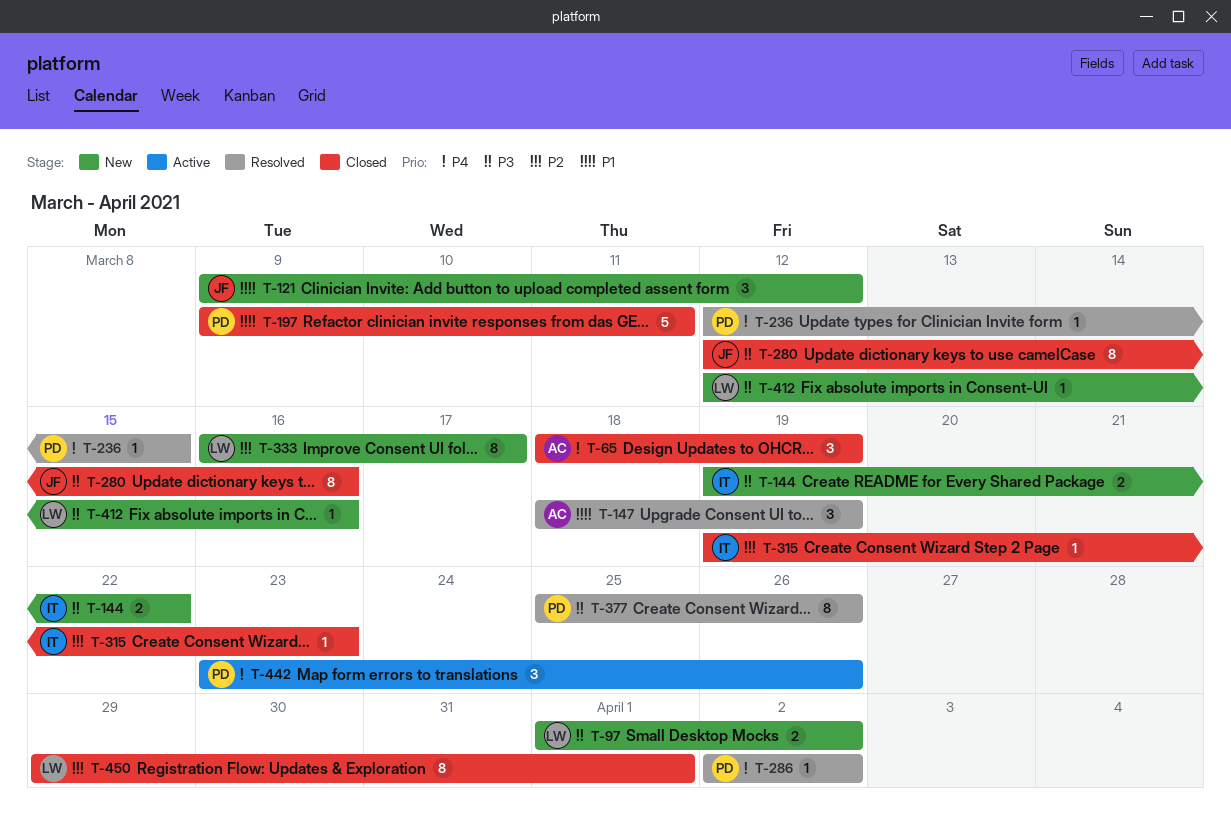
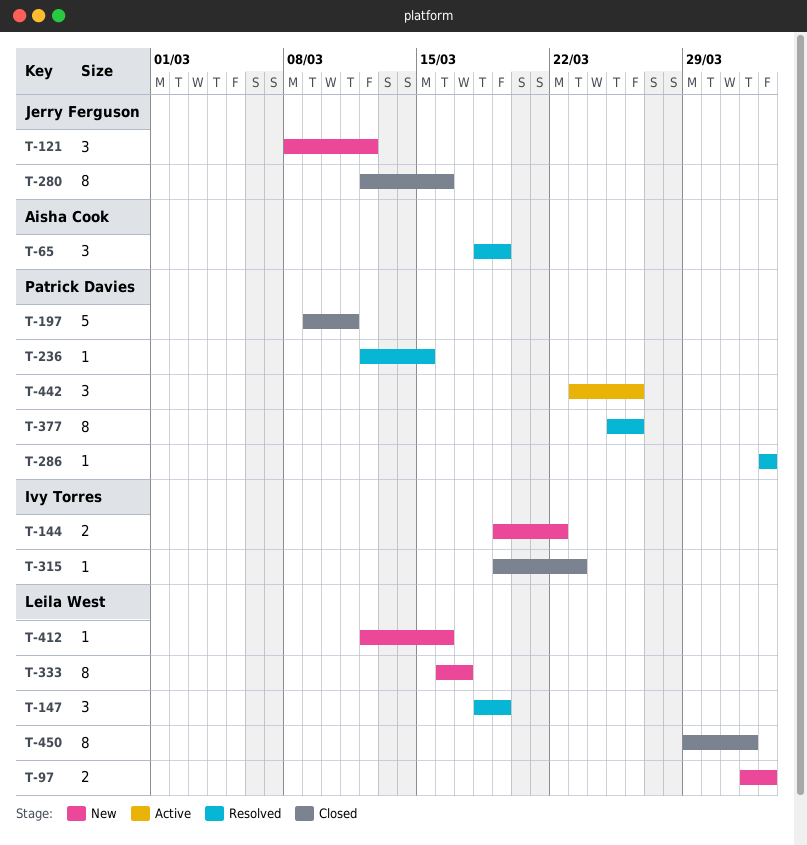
T-65, status: Closed -> Resolved
T-121, start: Mar 9 -> Mar 8
T-147, owner: Aisha Cook -> Leila West

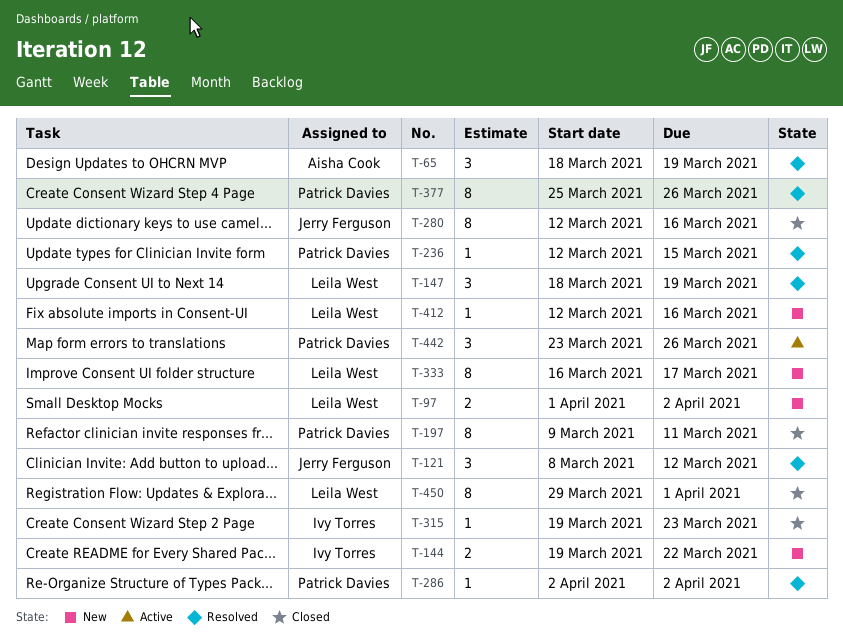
T-121, status: New -> Resolved
T-197, estimate: 5 -> 8

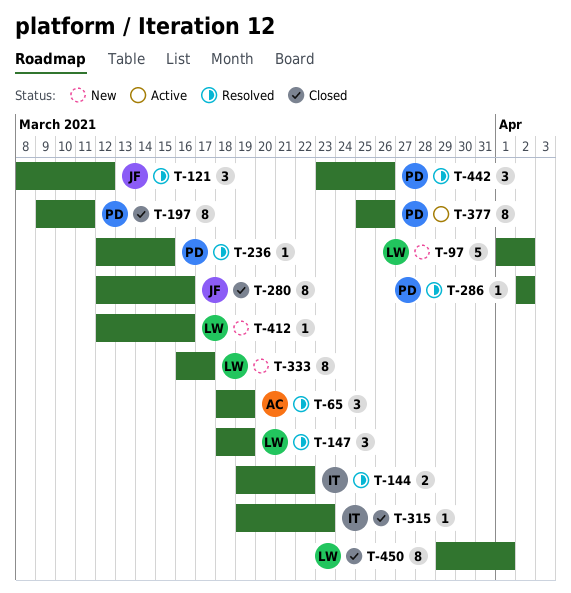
T-97, estimate: 2 -> 5
T-144, status: New -> Resolved
T-377, status: Resolved -> Active
T-442, status: Active -> Resolved

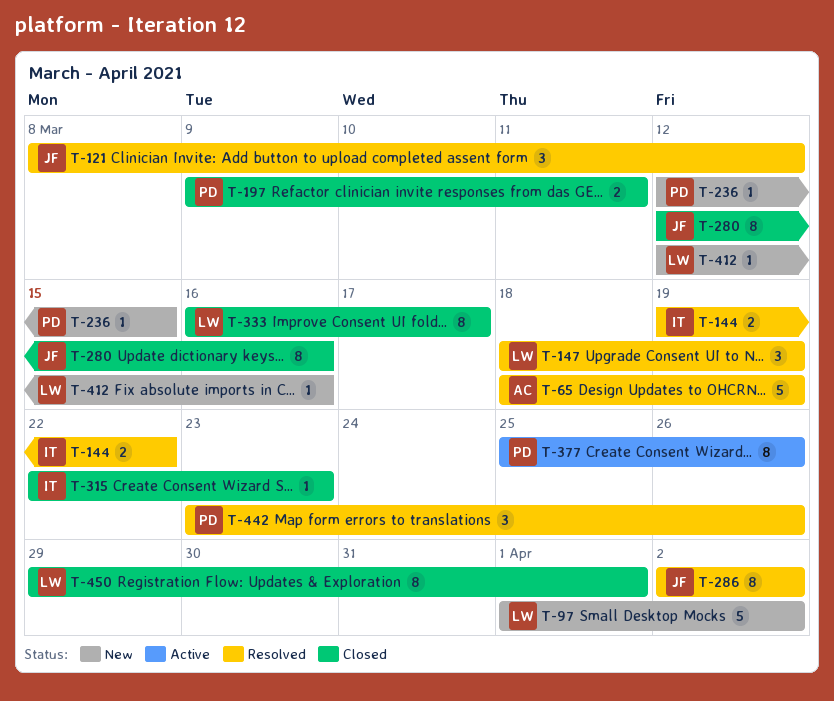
T-65, estimate: 3 -> 5
T-197, estimate: 8 -> 2
T-236, status: Resolved -> New
T-286, owner: PD -> JF
T-286, estimate: 1 -> 8
T-315, start: Mar 19 -> Mar 22
T-333, status: New -> Closed

